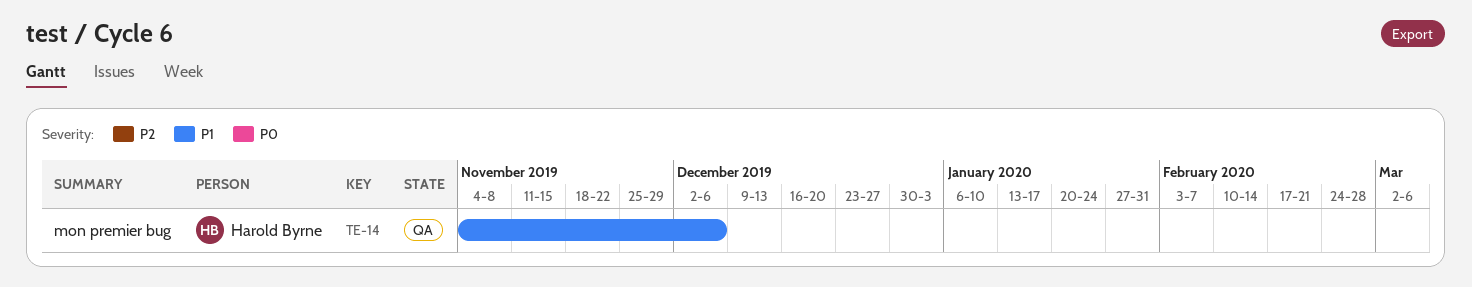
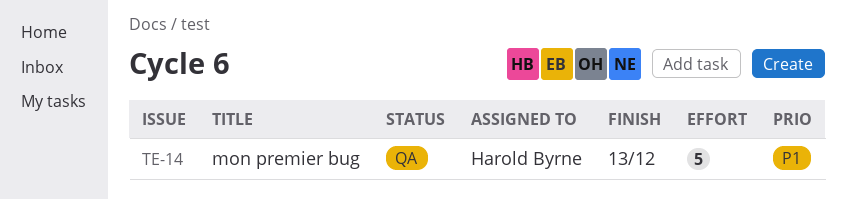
TE-14, due: Dec 6 -> Dec 13

